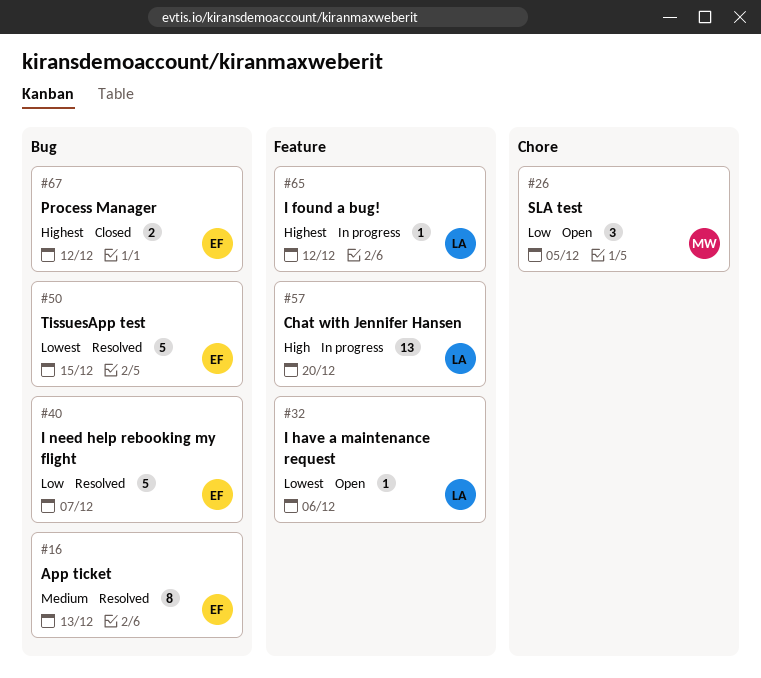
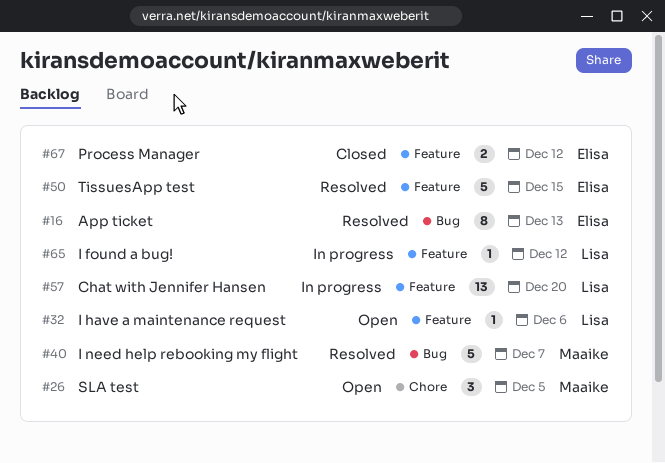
#40, owner: Elisa -> Maaike
#50, label: Bug -> Feature
#67, label: Bug -> Feature

